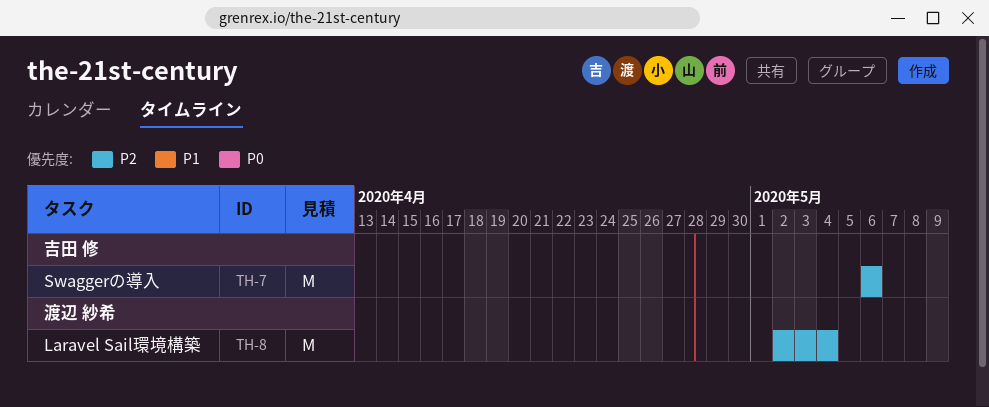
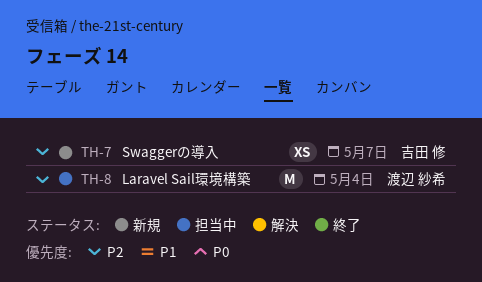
TH-7, estimate: M -> XS
TH-7, due: May 6 -> May 7

